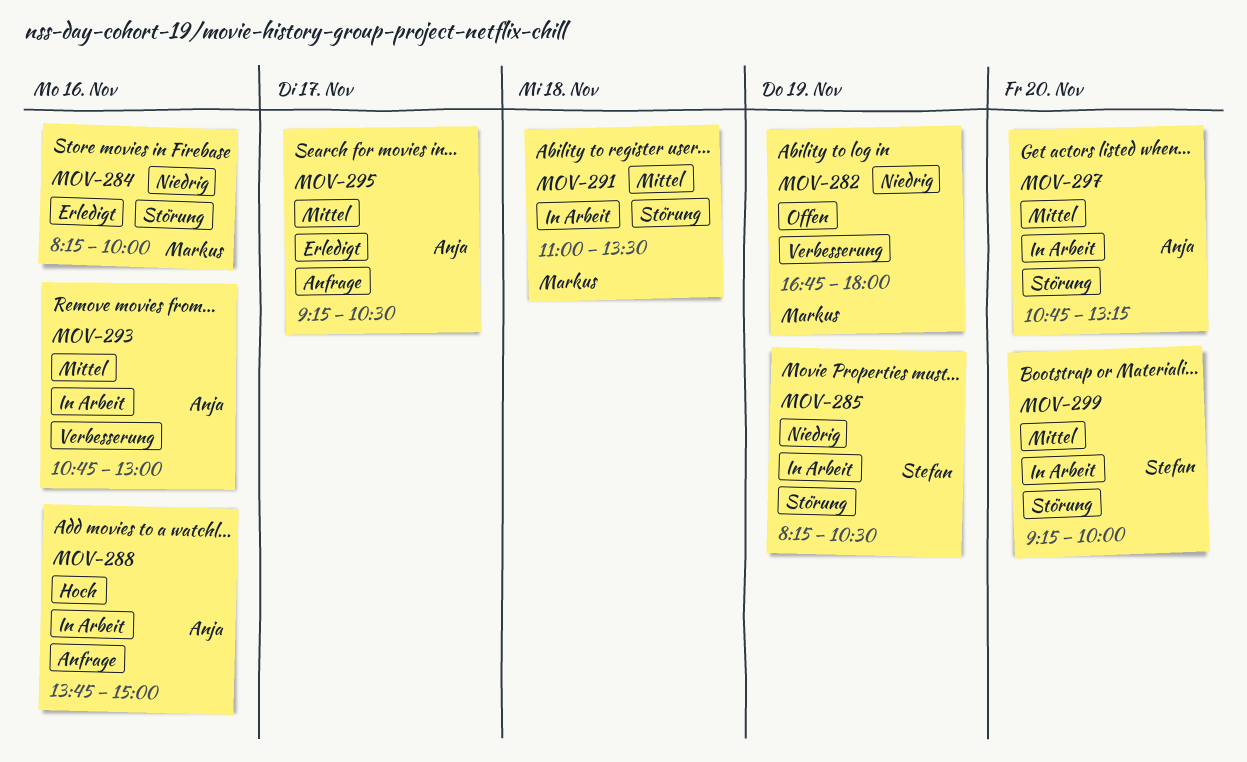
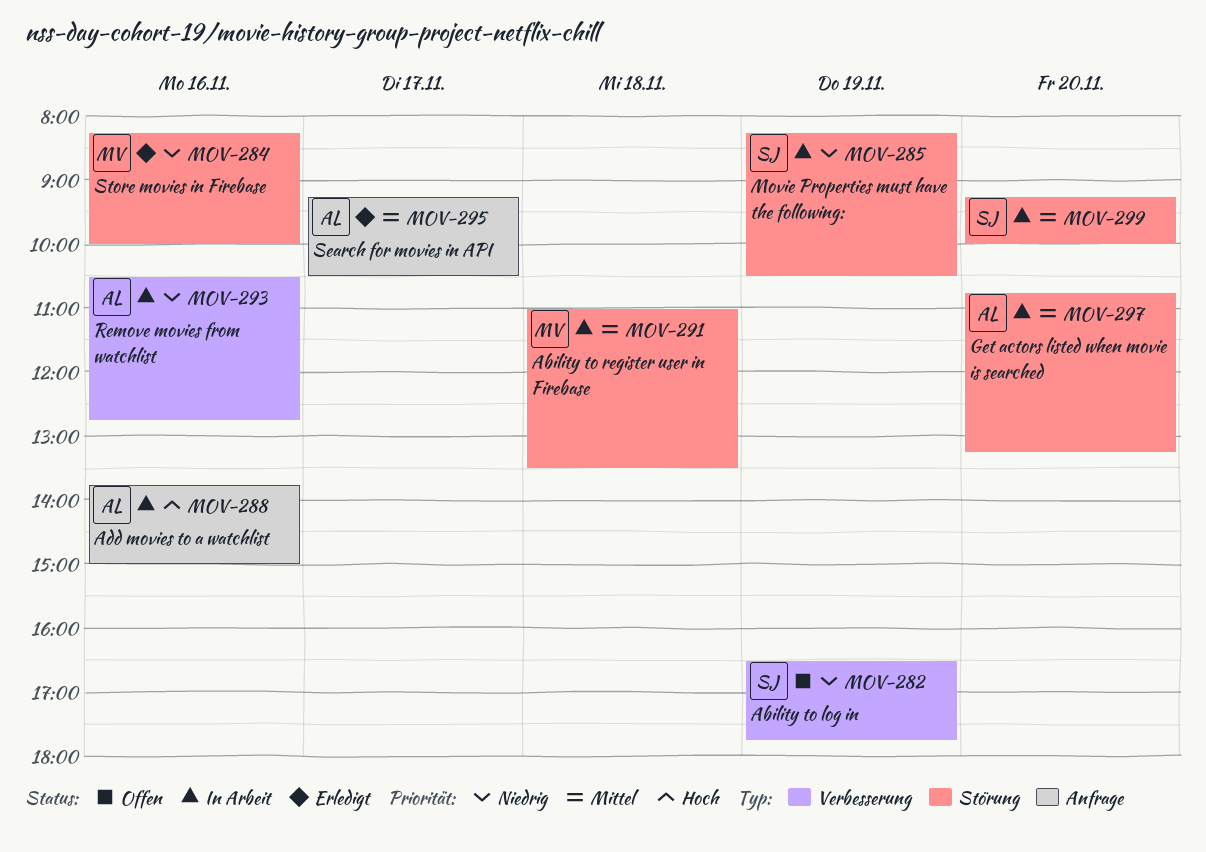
MOV-282, owner: Markus -> Stefan
MOV-282, begins: 16:45 -> 16:30
MOV-282, ends: 18:00 -> 17:45
MOV-293, priority: Mittel -> Niedrig
MOV-293, begins: 10:45 -> 10:30
MOV-293, ends: 13:00 -> 12:45

